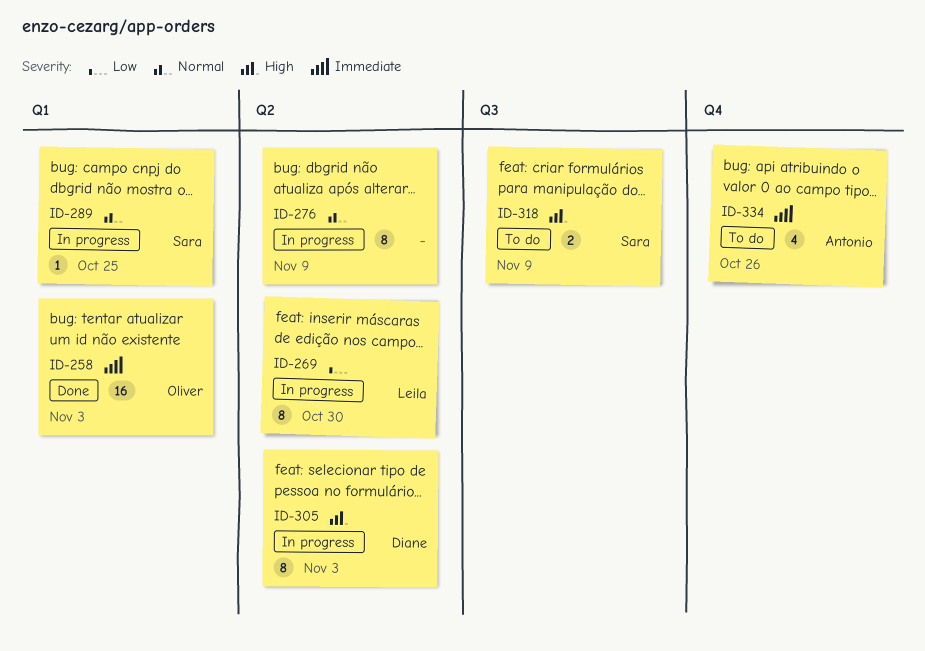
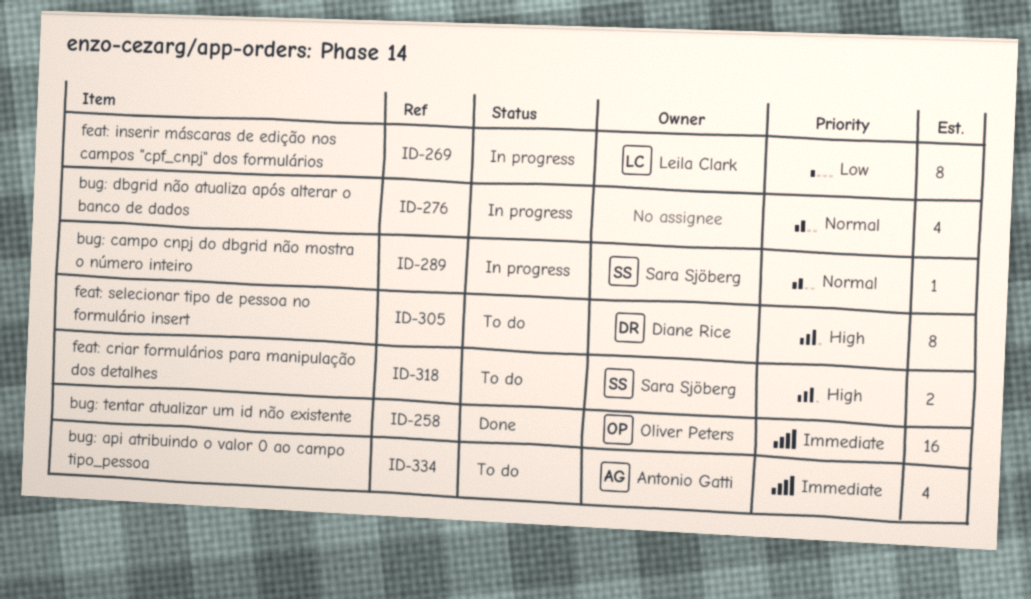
ID-276, estimate: 8 -> 4
ID-305, status: In progress -> To do

